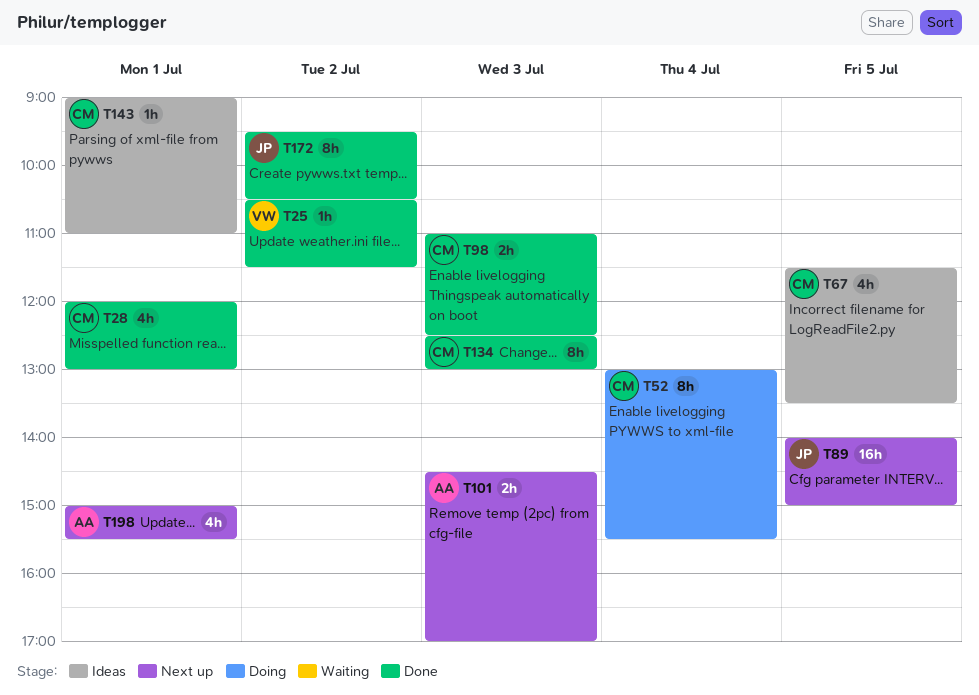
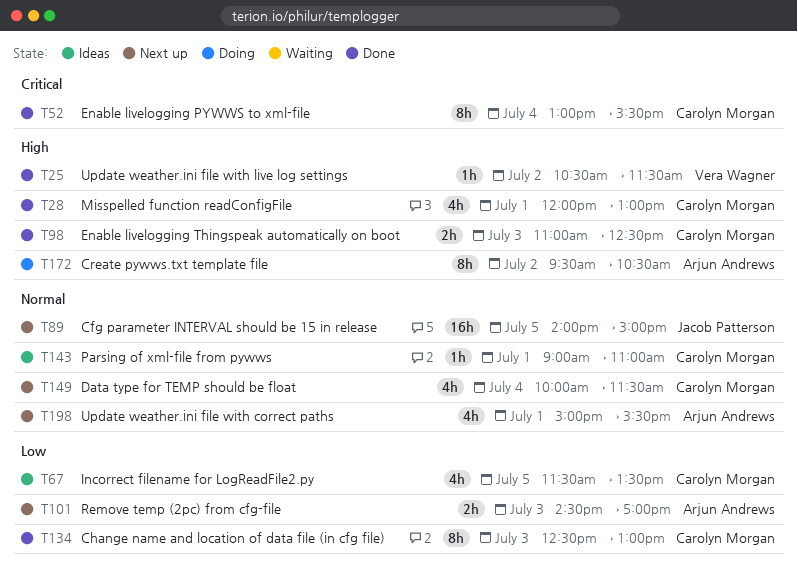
T52, status: Doing -> Done
T149: none -> present
T172, status: Done -> Doing
T172, owner: Jacob Patterson -> Arjun Andrews

